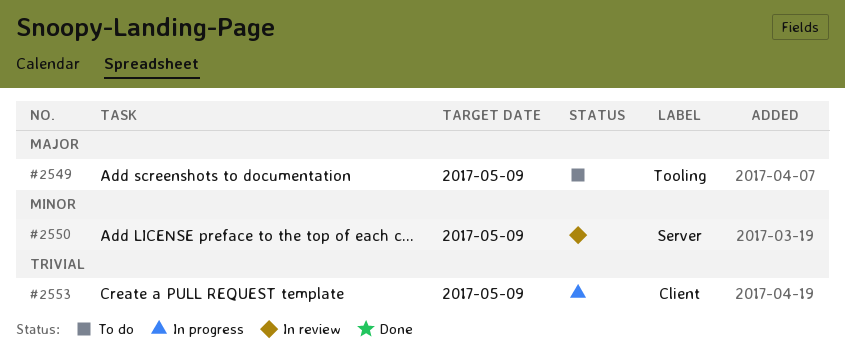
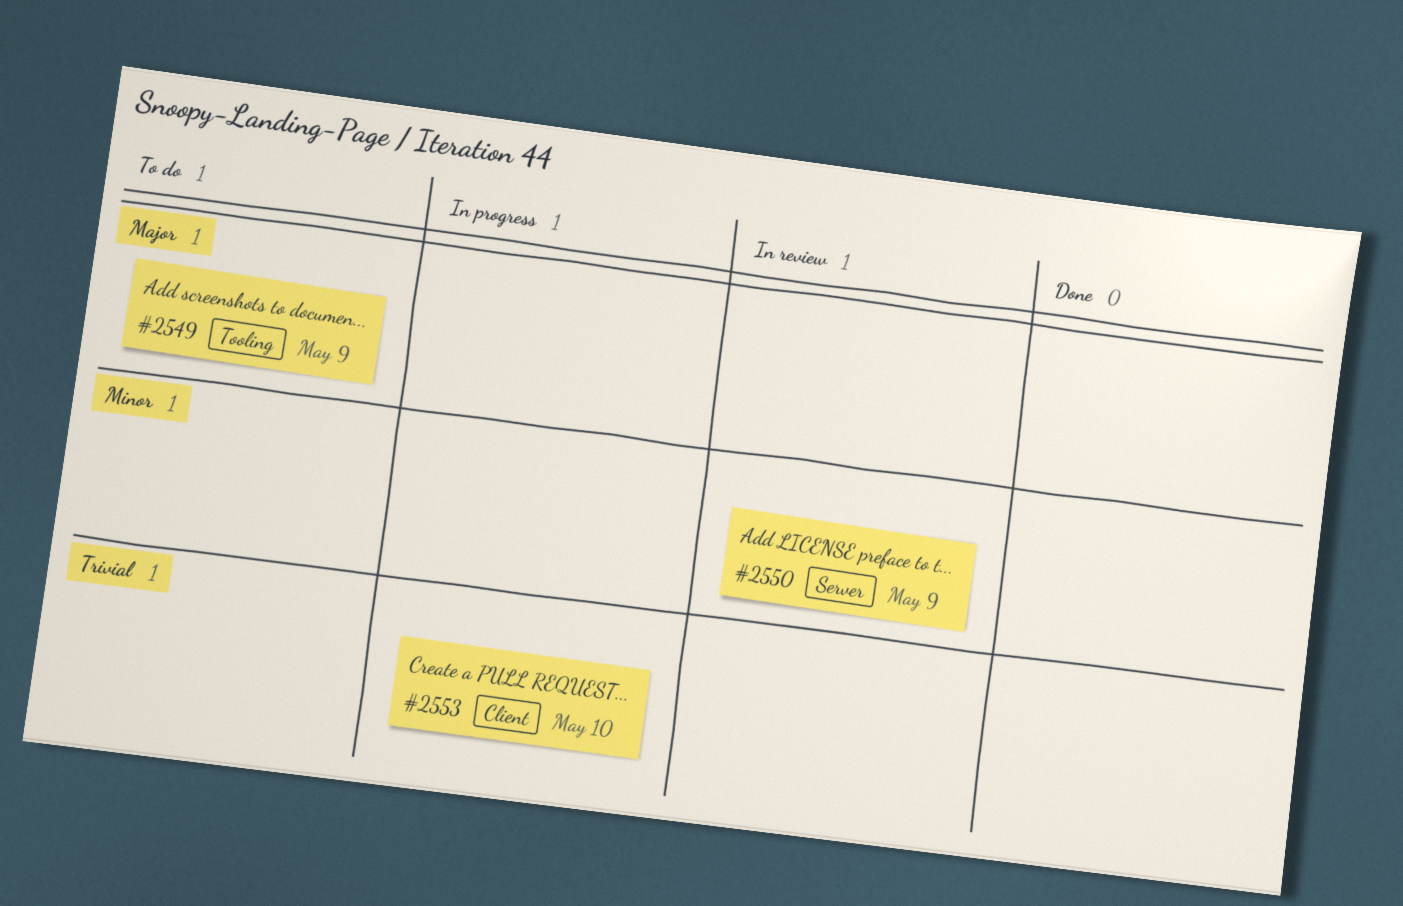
#2553, due: May 9 -> May 10

